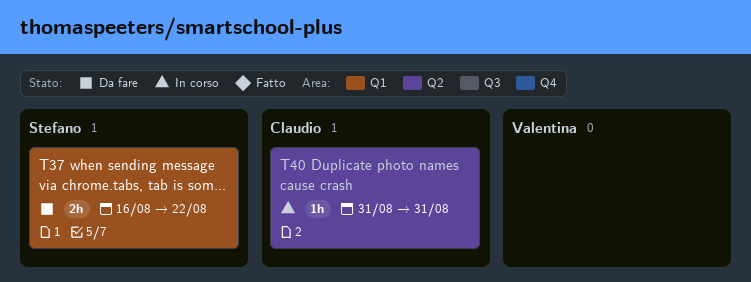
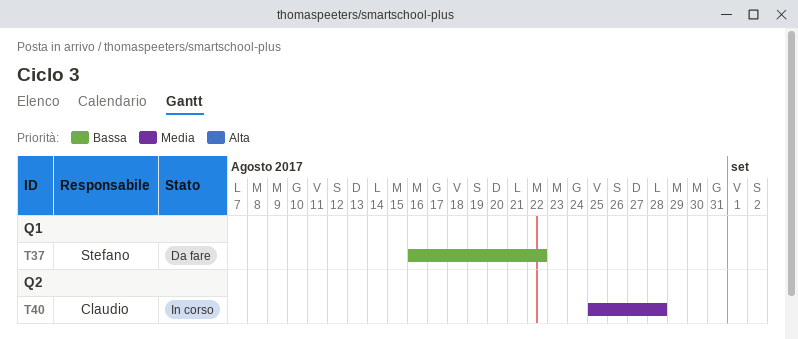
T40, start: Aug 31 -> Aug 25
T40, due: Aug 31 -> Aug 28

